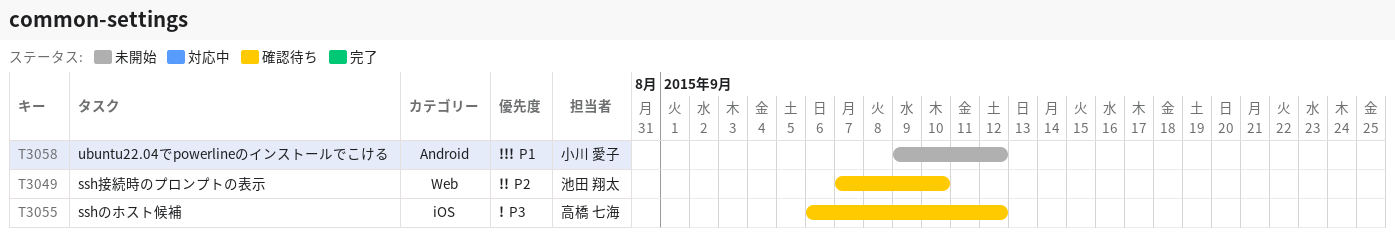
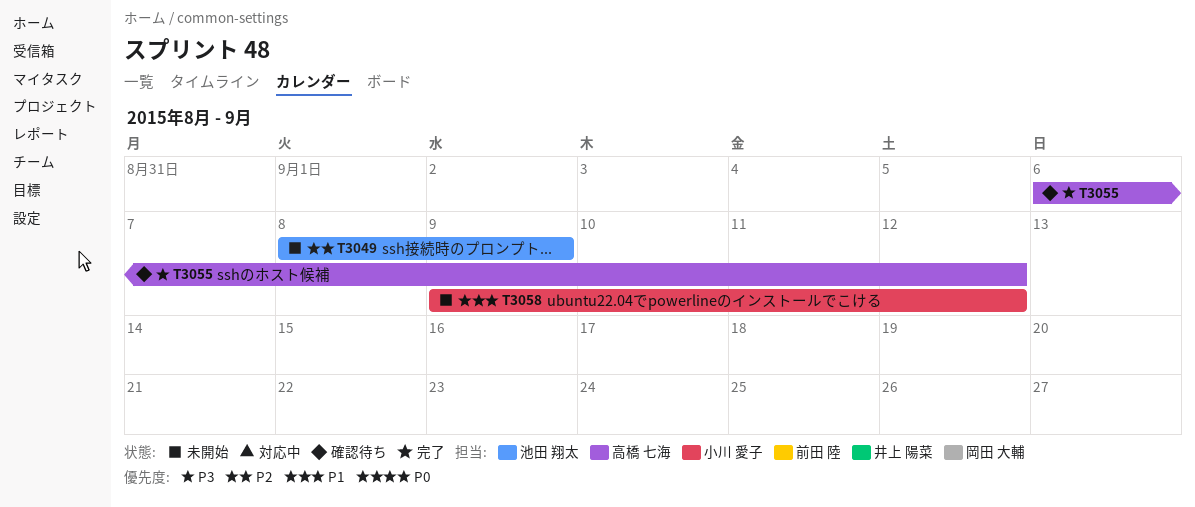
T3049, status: 確認待ち -> 未開始
T3049, start: Sep 7 -> Sep 8
T3049, due: Sep 10 -> Sep 9

